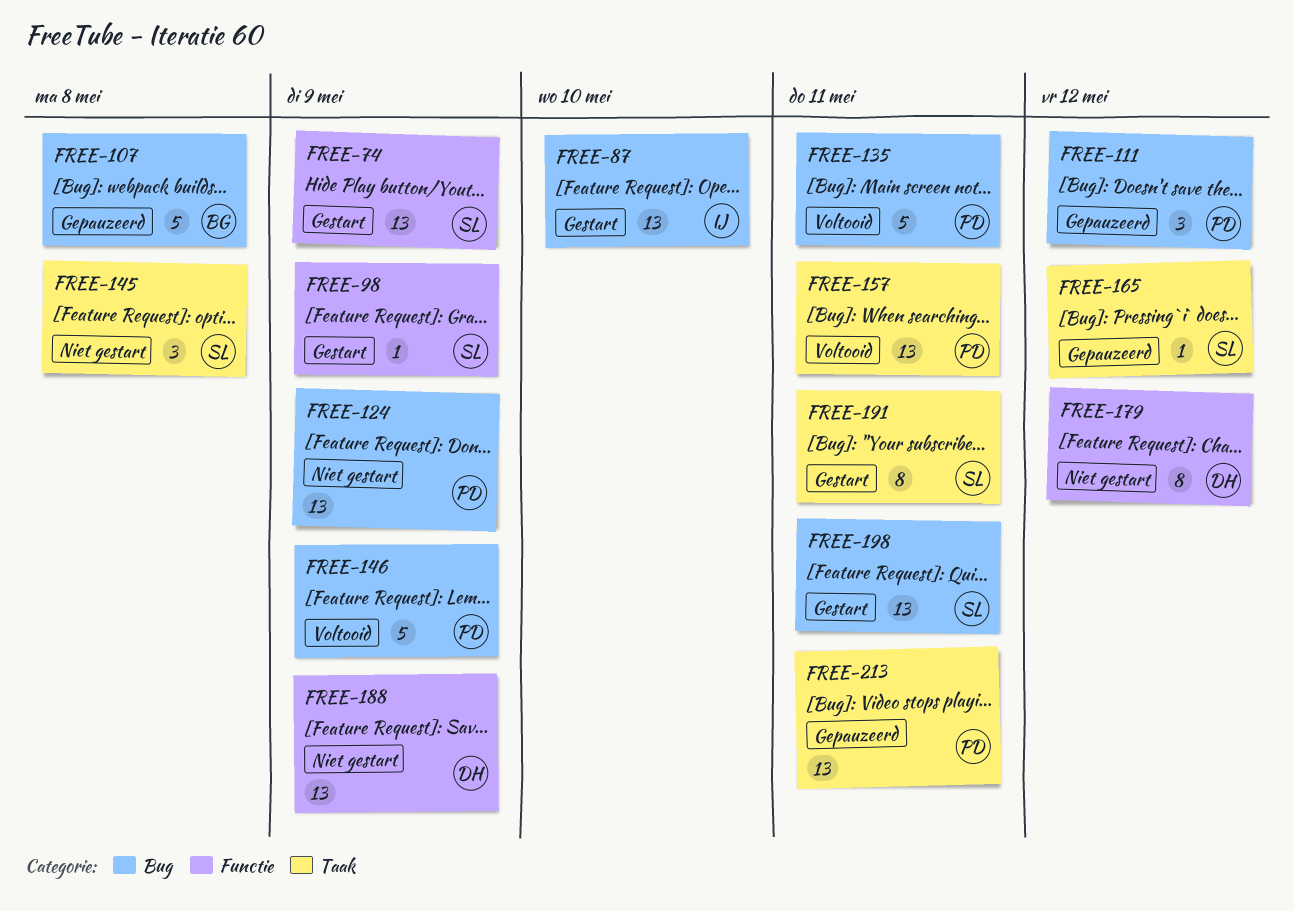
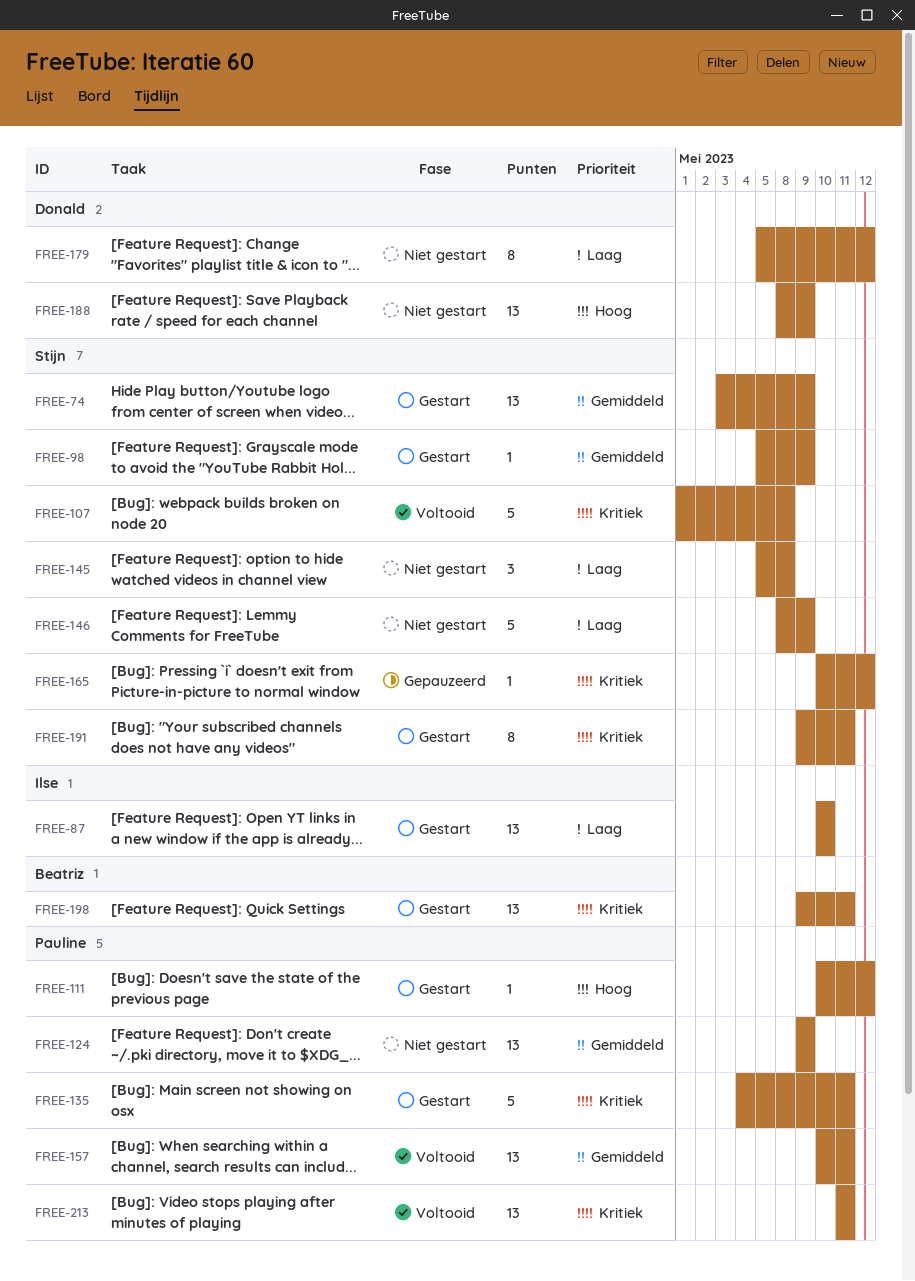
FREE-107, status: Gepauzeerd -> Voltooid
FREE-107, owner: Beatriz -> Stijn
FREE-111, status: Gepauzeerd -> Gestart
FREE-111, estimate: 3 -> 1
FREE-135, status: Voltooid -> Gestart
FREE-146, status: Voltooid -> Niet gestart
FREE-146, owner: Pauline -> Stijn
FREE-198, owner: Stijn -> Beatriz
FREE-213, status: Gepauzeerd -> Voltooid

